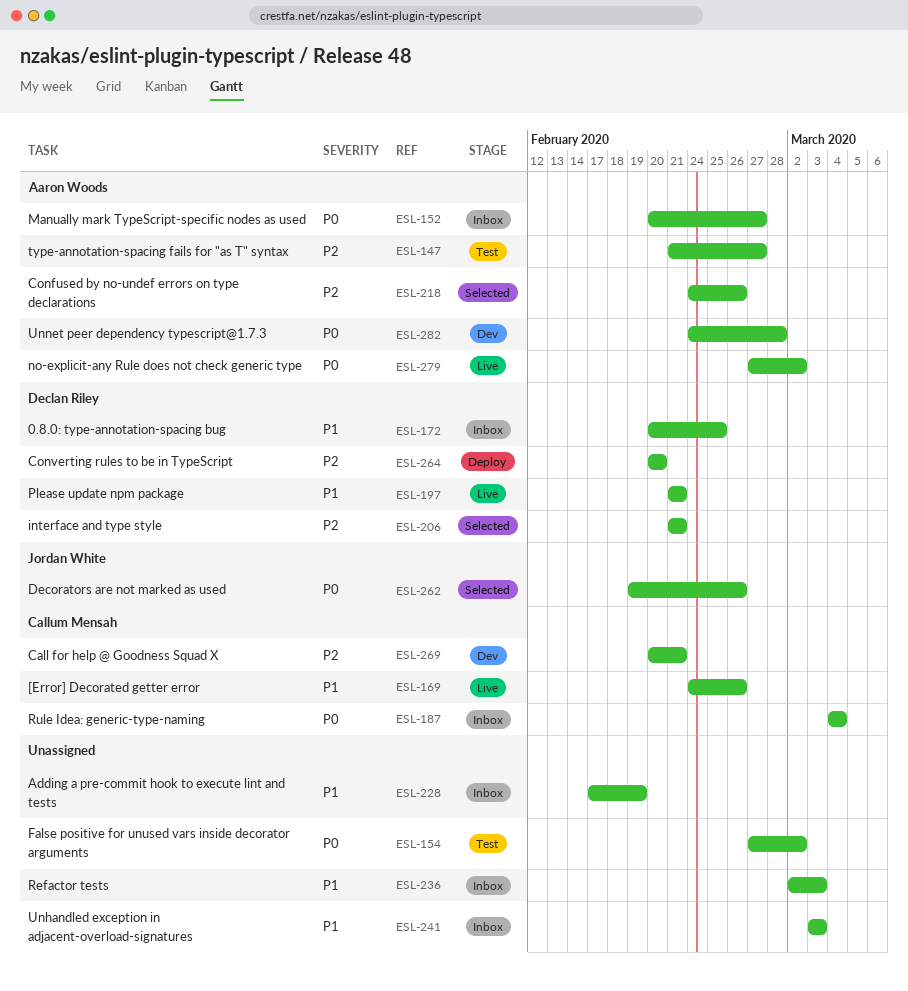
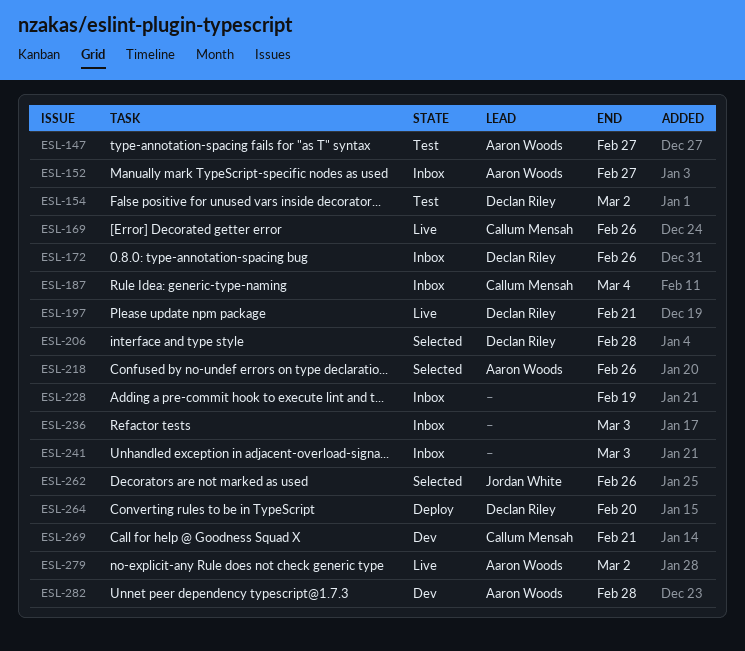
ESL-154, owner: none -> Declan Riley
ESL-172, due: Feb 25 -> Feb 26
ESL-206, due: Feb 21 -> Feb 28

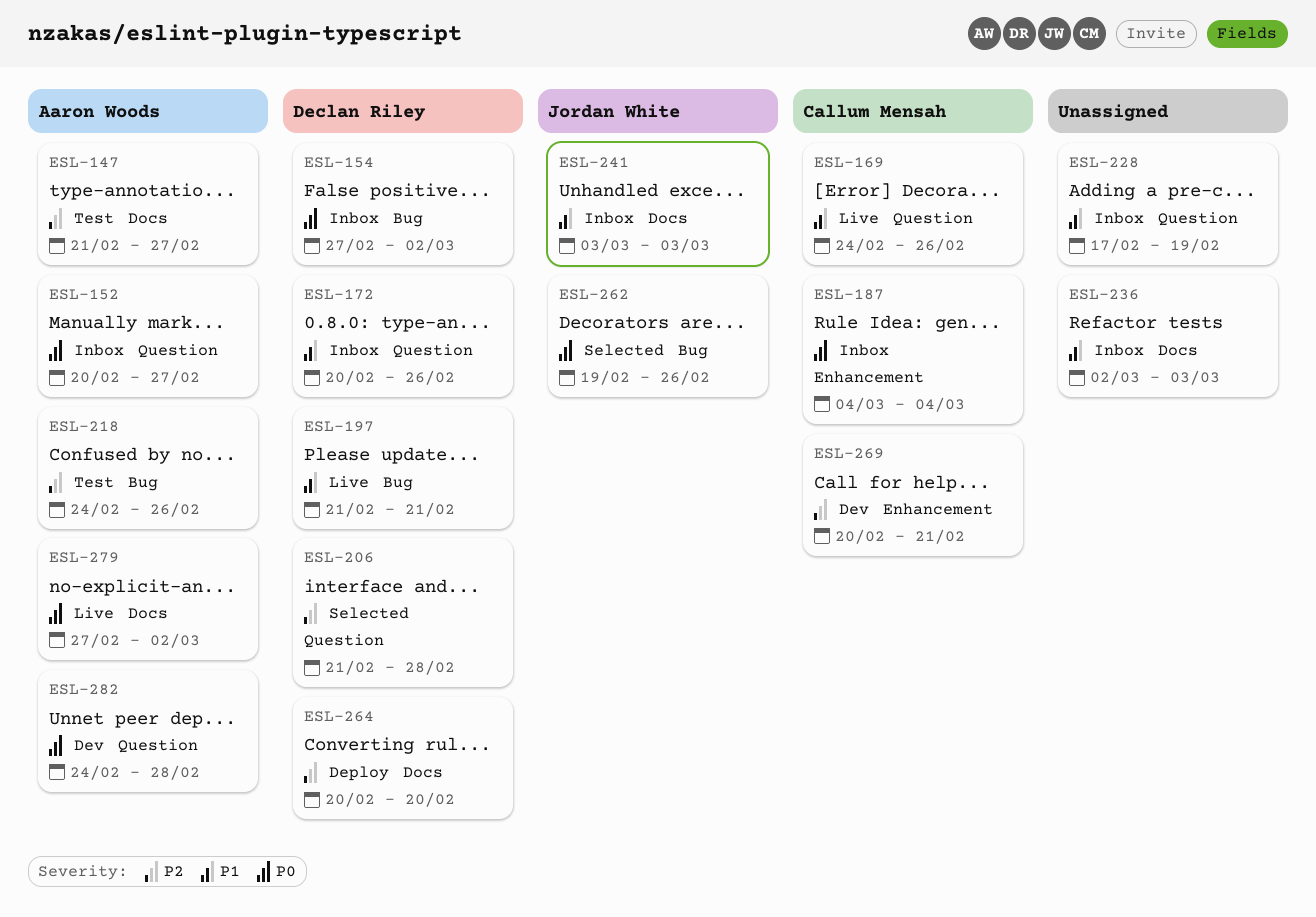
ESL-154, status: Test -> Inbox
ESL-218, status: Selected -> Test
ESL-241, owner: none -> Jordan White

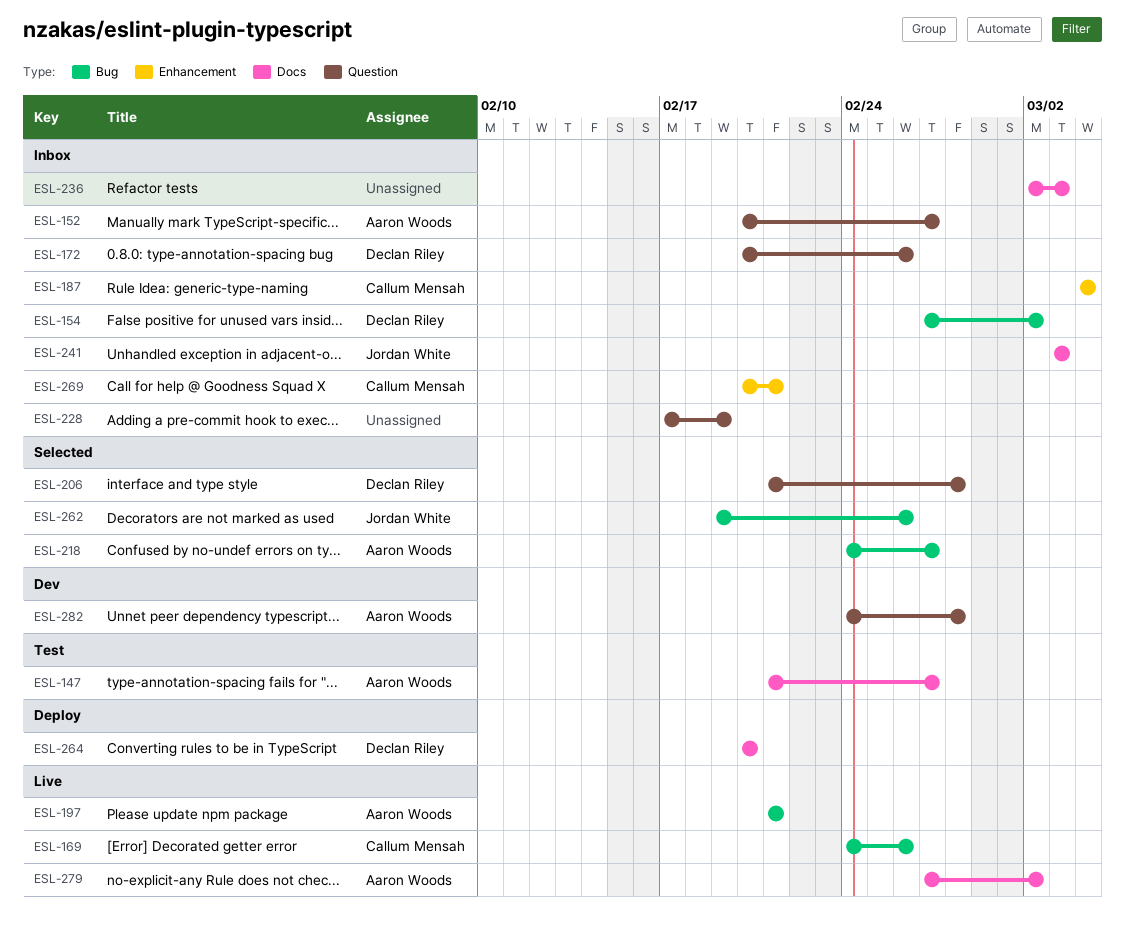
ESL-169, label: Question -> Bug
ESL-197, owner: Declan Riley -> Aaron Woods
ESL-218, status: Test -> Selected
ESL-218, due: Feb 26 -> Feb 27
ESL-269, status: Dev -> Inbox

